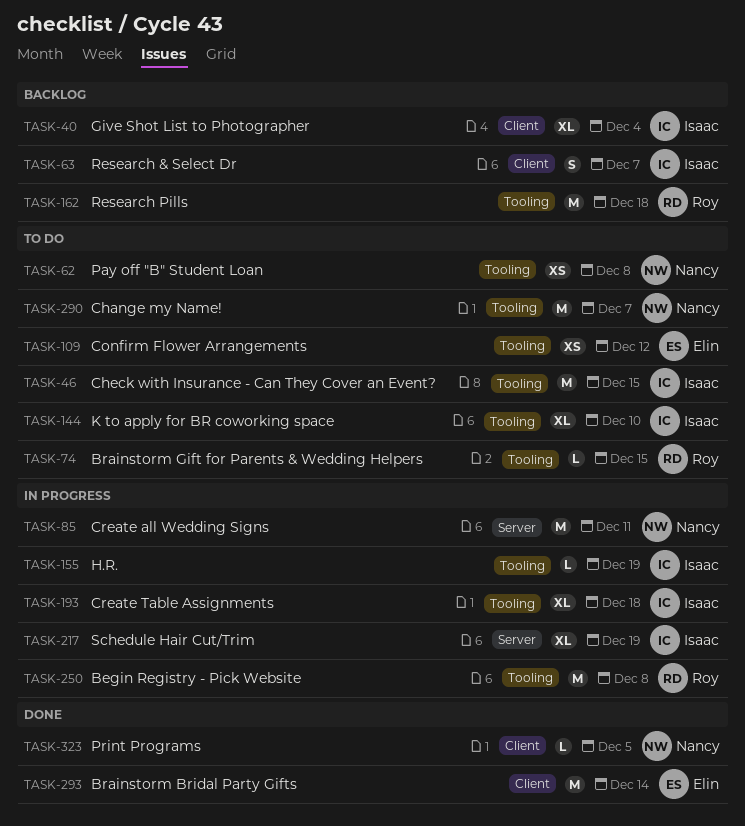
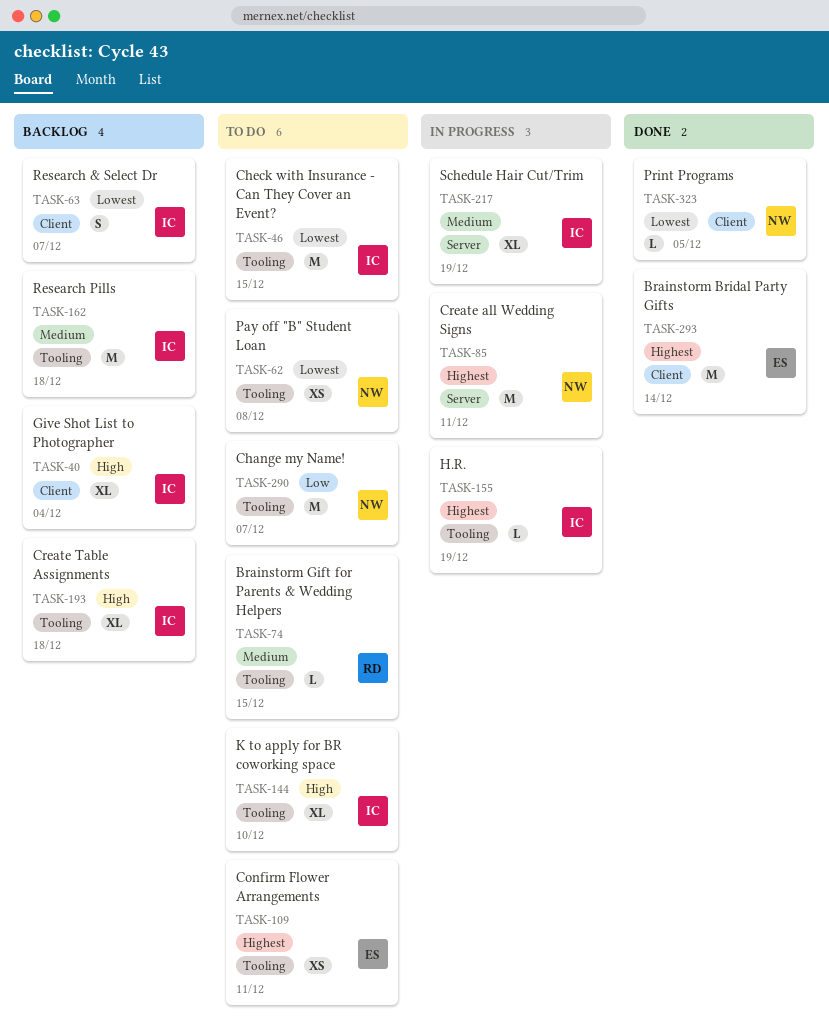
TASK-109, due: Dec 12 -> Dec 11
TASK-162, owner: Roy -> Isaac
TASK-193, status: In progress -> Backlog
TASK-250: present -> none

